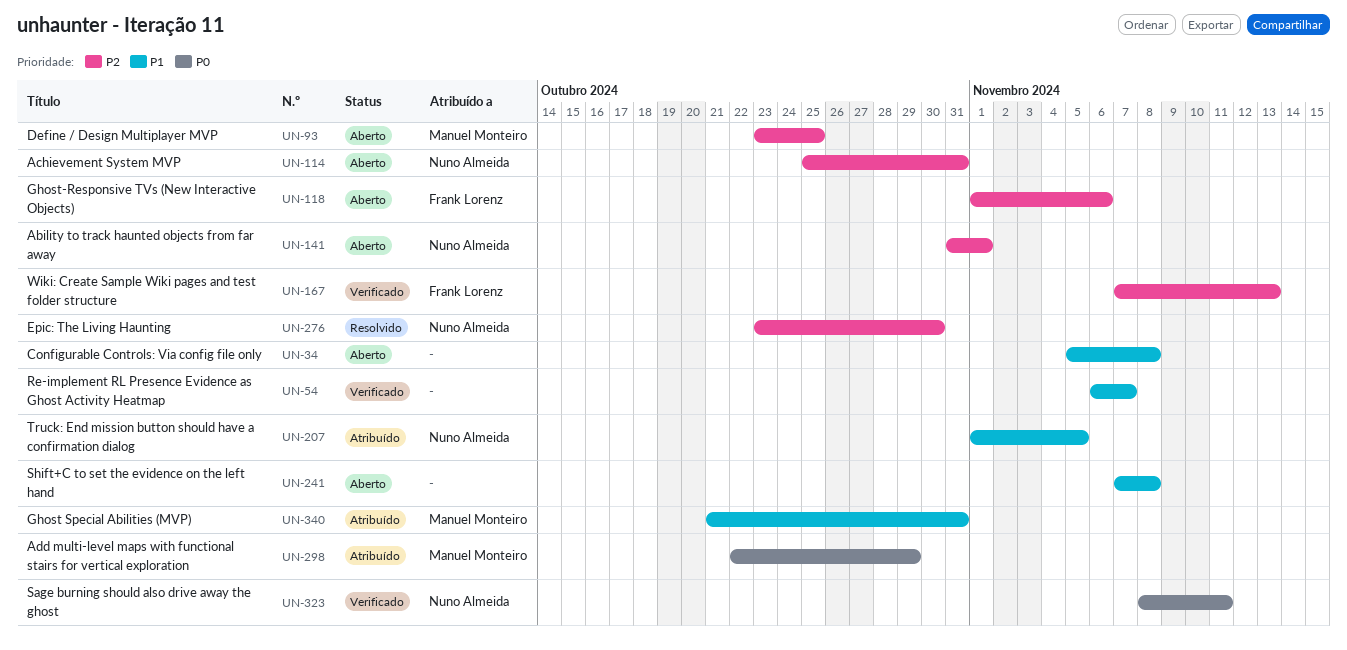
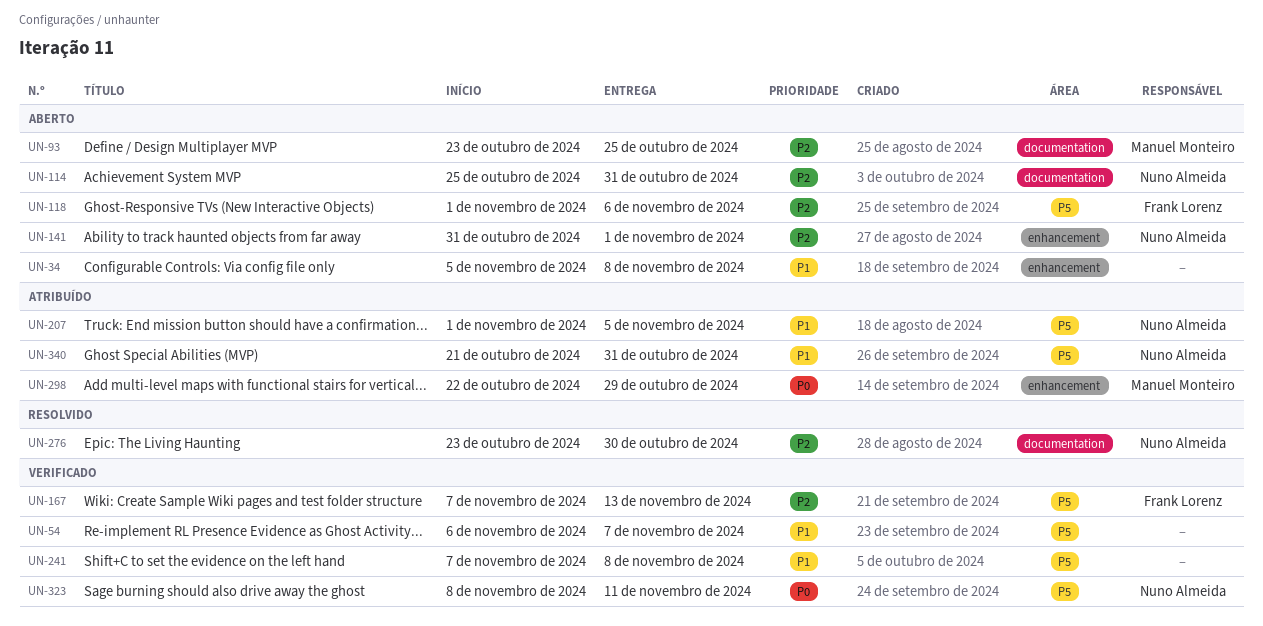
UN-241, status: Aberto -> Verificado
UN-340, owner: Manuel Monteiro -> Nuno Almeida

